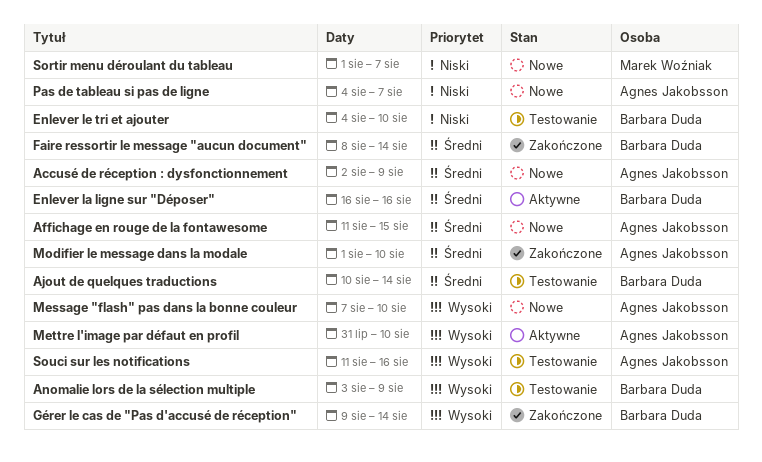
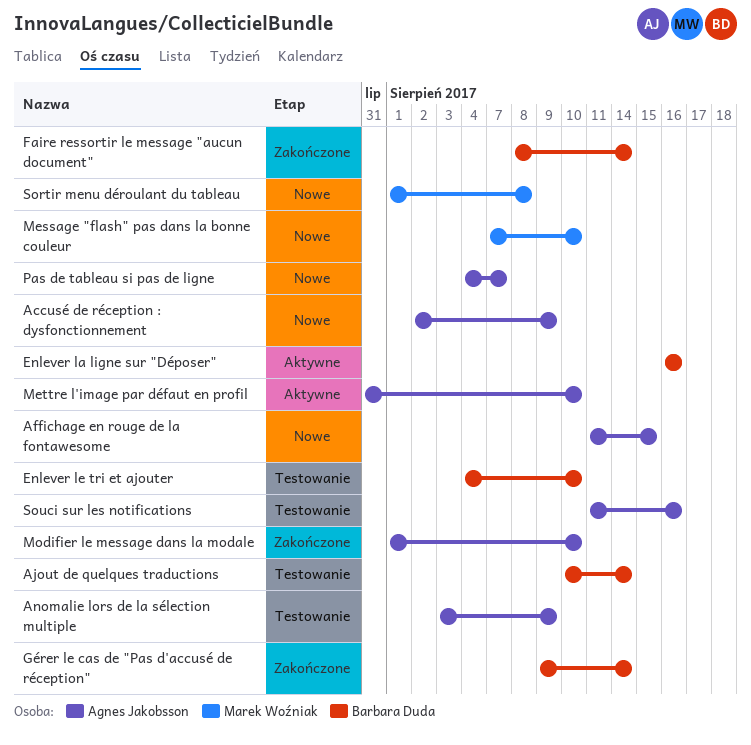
Anomalie lors de la sélection multiple, owner: Barbara Duda -> Agnes Jakobsson
Message "flash" pas dans la bonne couleur, owner: Agnes Jakobsson -> Marek Woźniak
Sortir menu déroulant du tableau, due: Aug 7 -> Aug 8

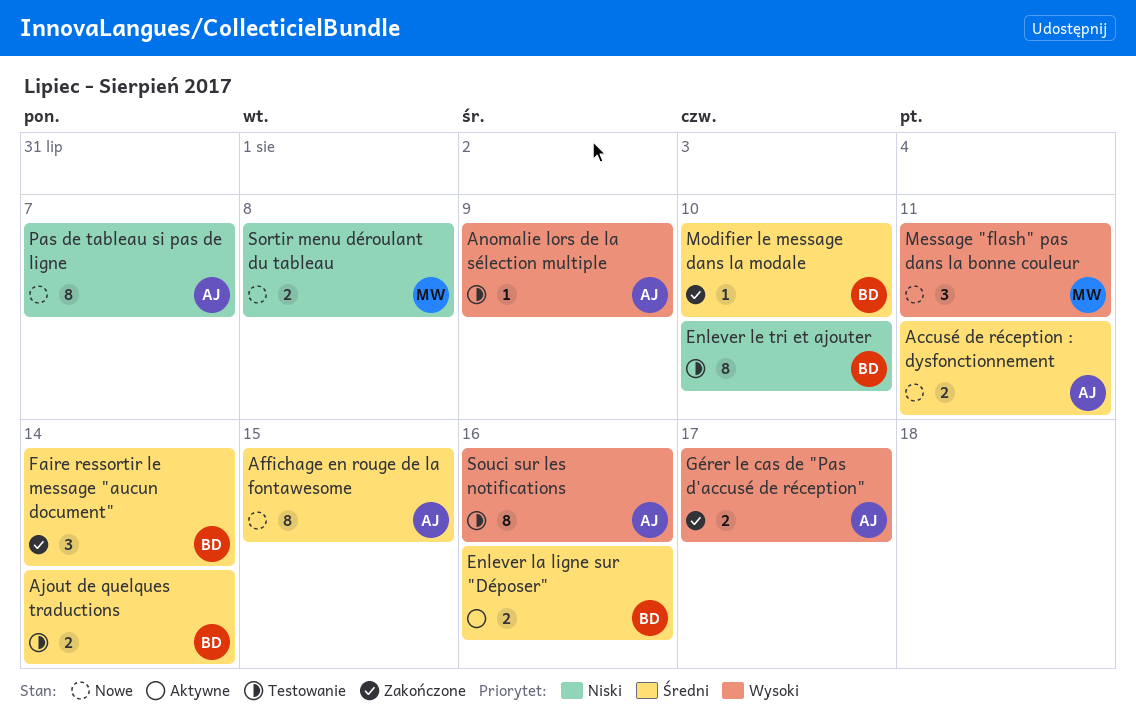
Accusé de réception : dysfonctionnement, due: Aug 9 -> Aug 11
Gérer le cas de "Pas d'accusé de réception", owner: Barbara Duda -> Agnes Jakobsson
Gérer le cas de "Pas d'accusé de réception", due: Aug 14 -> Aug 17
Message "flash" pas dans la bonne couleur, due: Aug 10 -> Aug 11
Mettre l'image par défaut en profil: present -> none
Modifier le message dans la modale, owner: Agnes Jakobsson -> Barbara Duda

